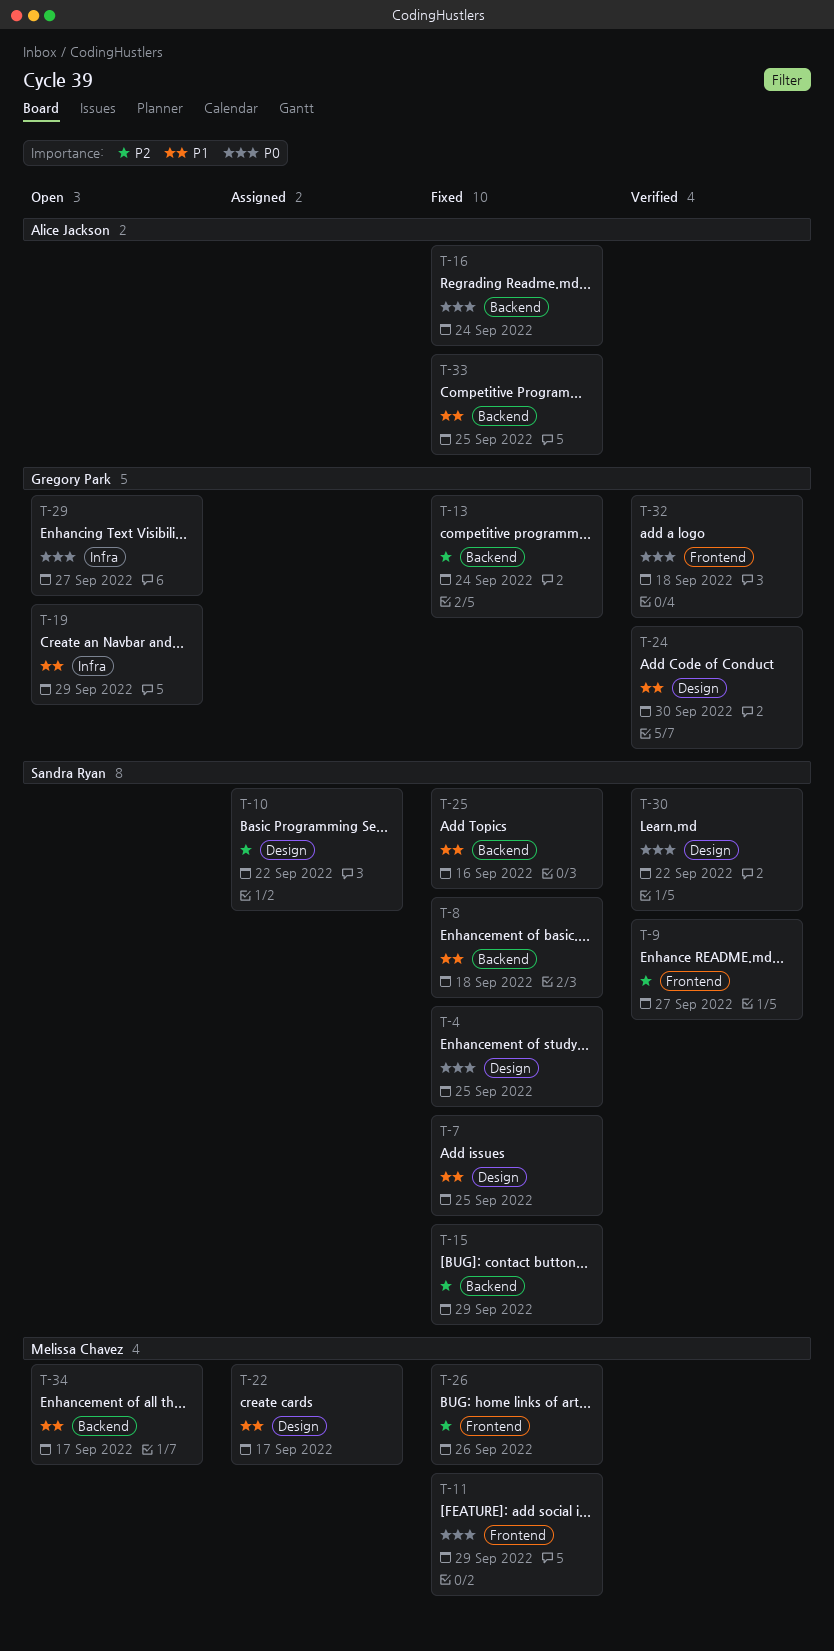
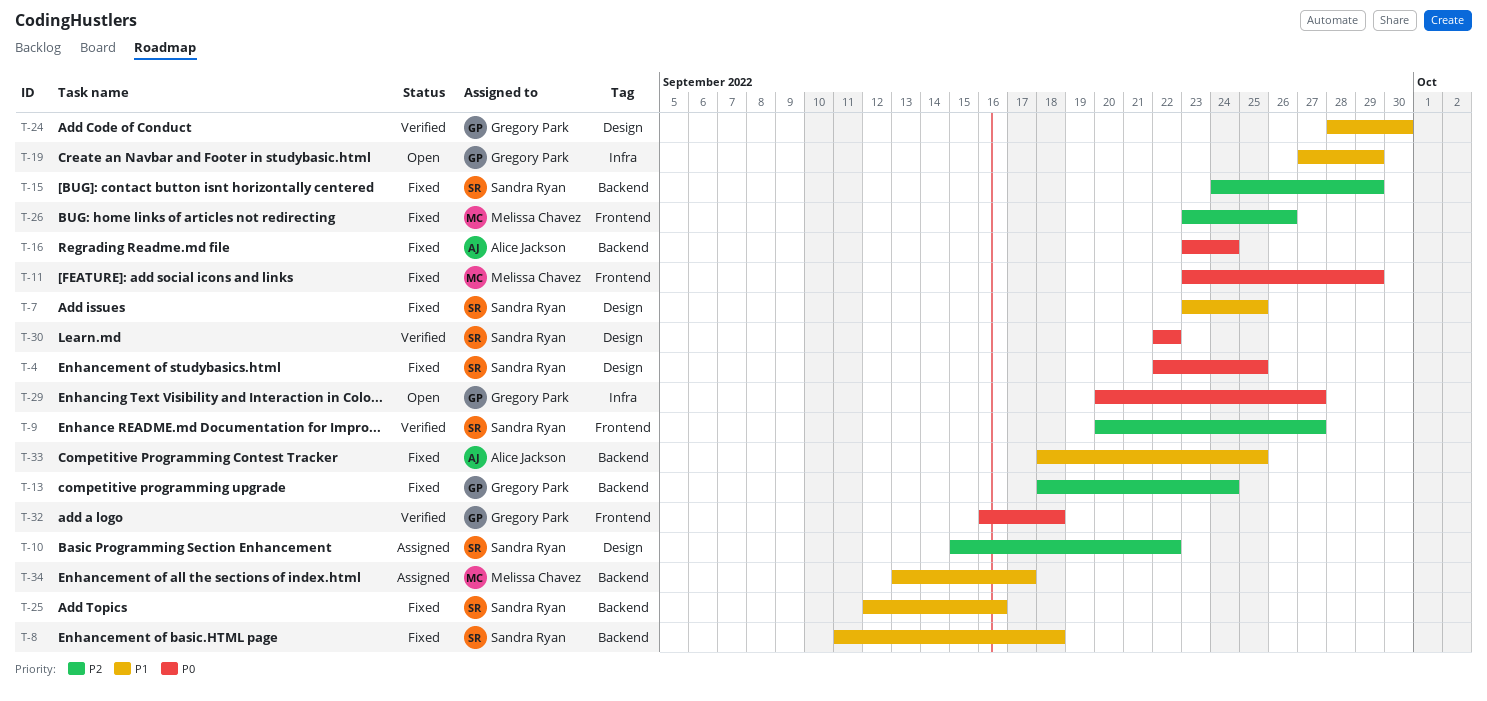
T-22: present -> none
T-34, status: Open -> Assigned

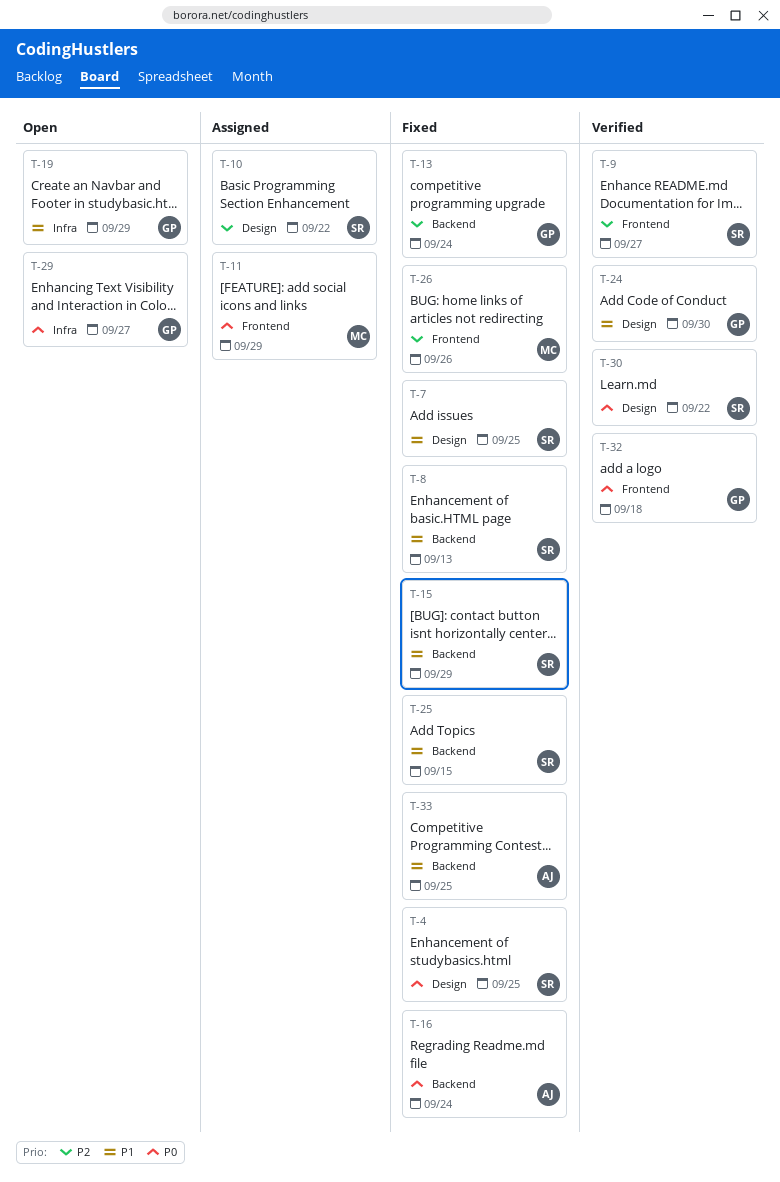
T-8, due: Sep 18 -> Sep 13
T-11, status: Fixed -> Assigned
T-15, priority: P2 -> P1
T-25, due: Sep 16 -> Sep 15
T-34: present -> none

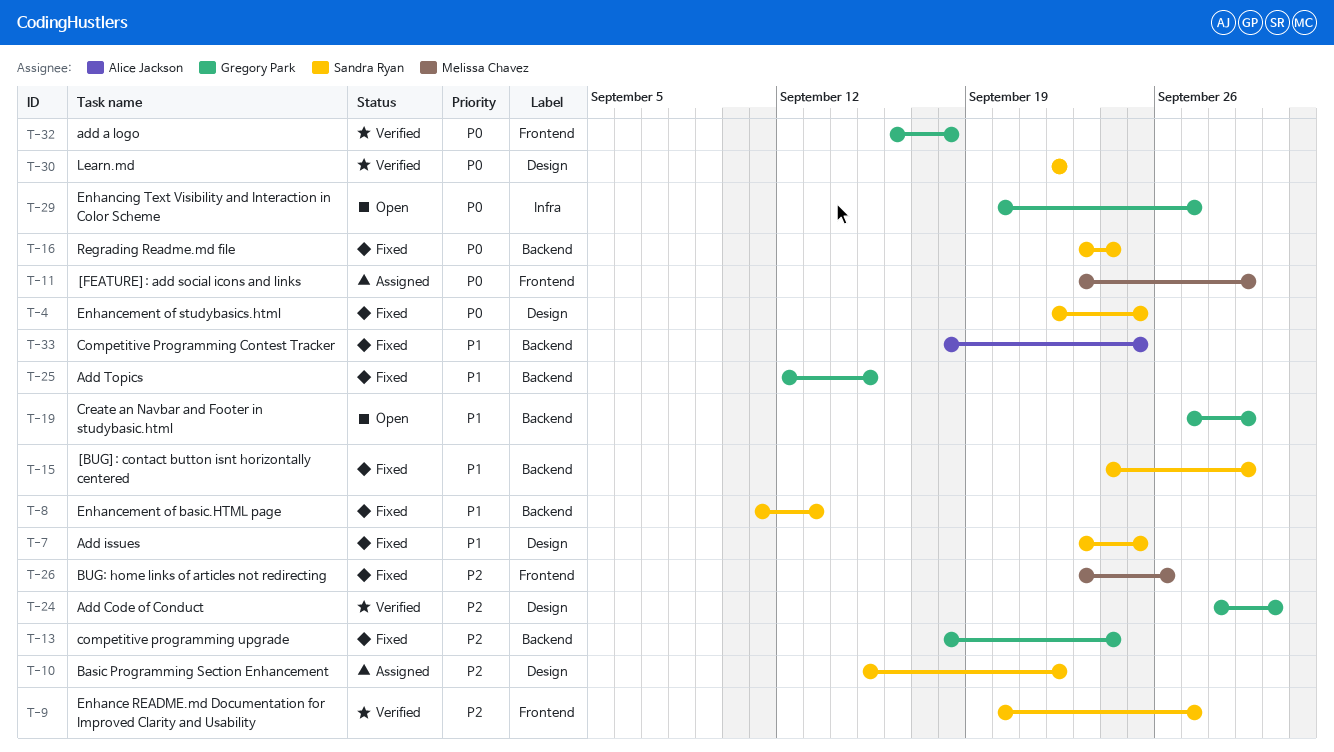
T-16, owner: Alice Jackson -> Sandra Ryan
T-19, label: Infra -> Backend
T-24, priority: P1 -> P2
T-25, owner: Sandra Ryan -> Gregory Park

